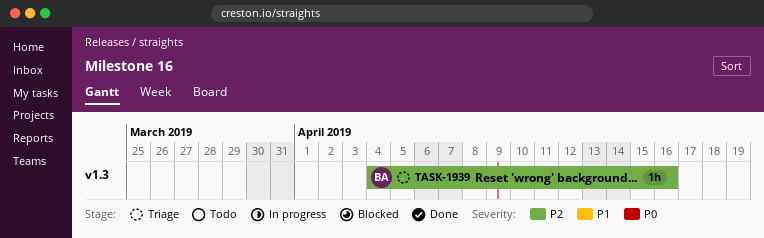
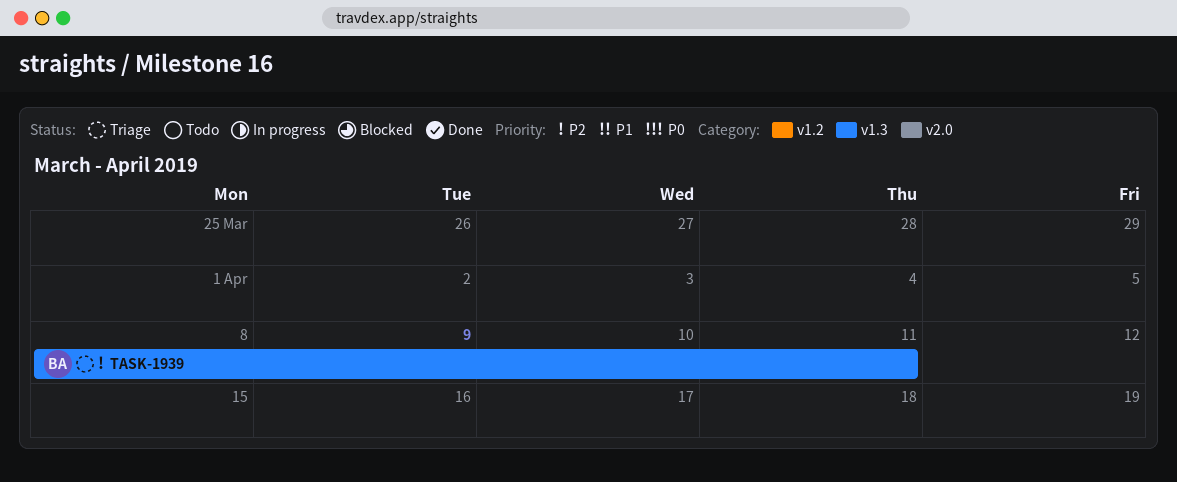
TASK-1939, start: Apr 4 -> Apr 8
TASK-1939, due: Apr 16 -> Apr 11

